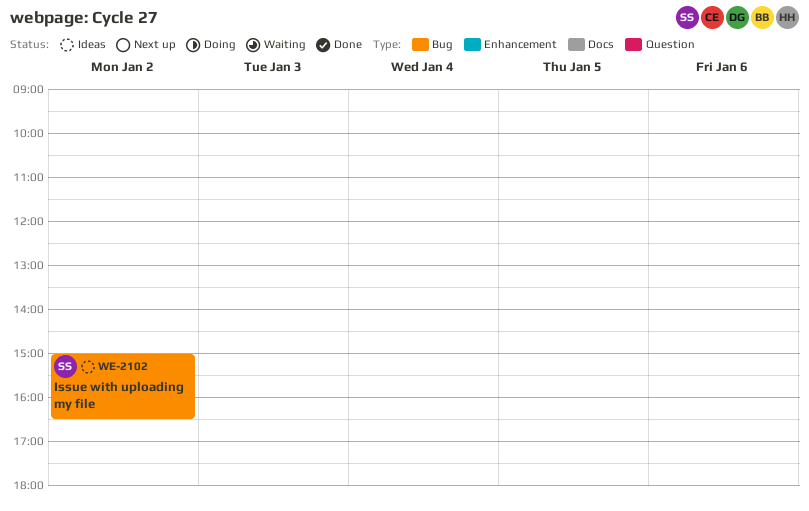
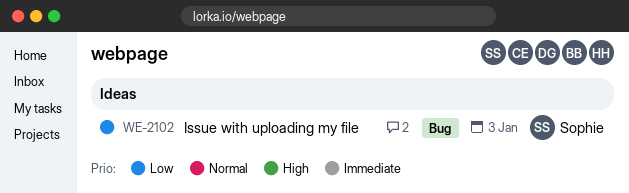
WE-2102, day: Jan 2 -> Jan 3

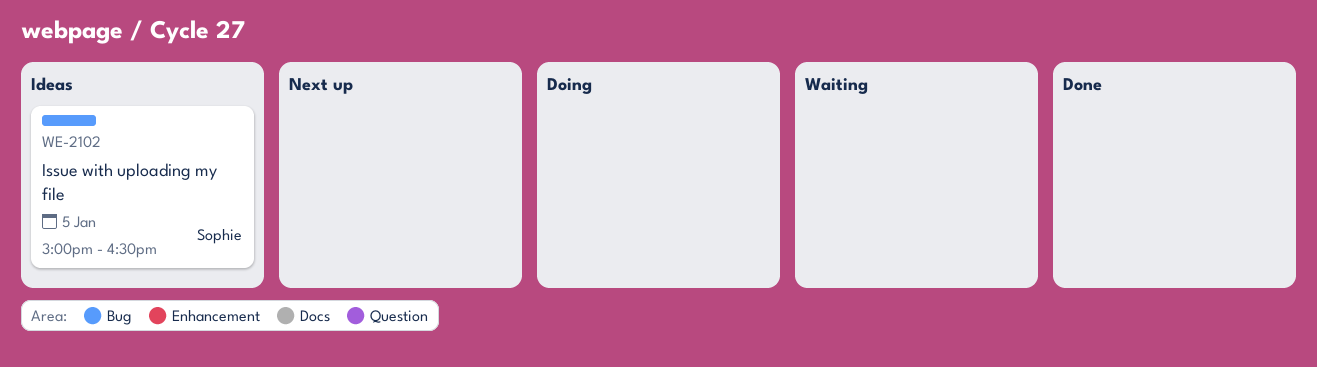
WE-2102, day: Jan 3 -> Jan 5

